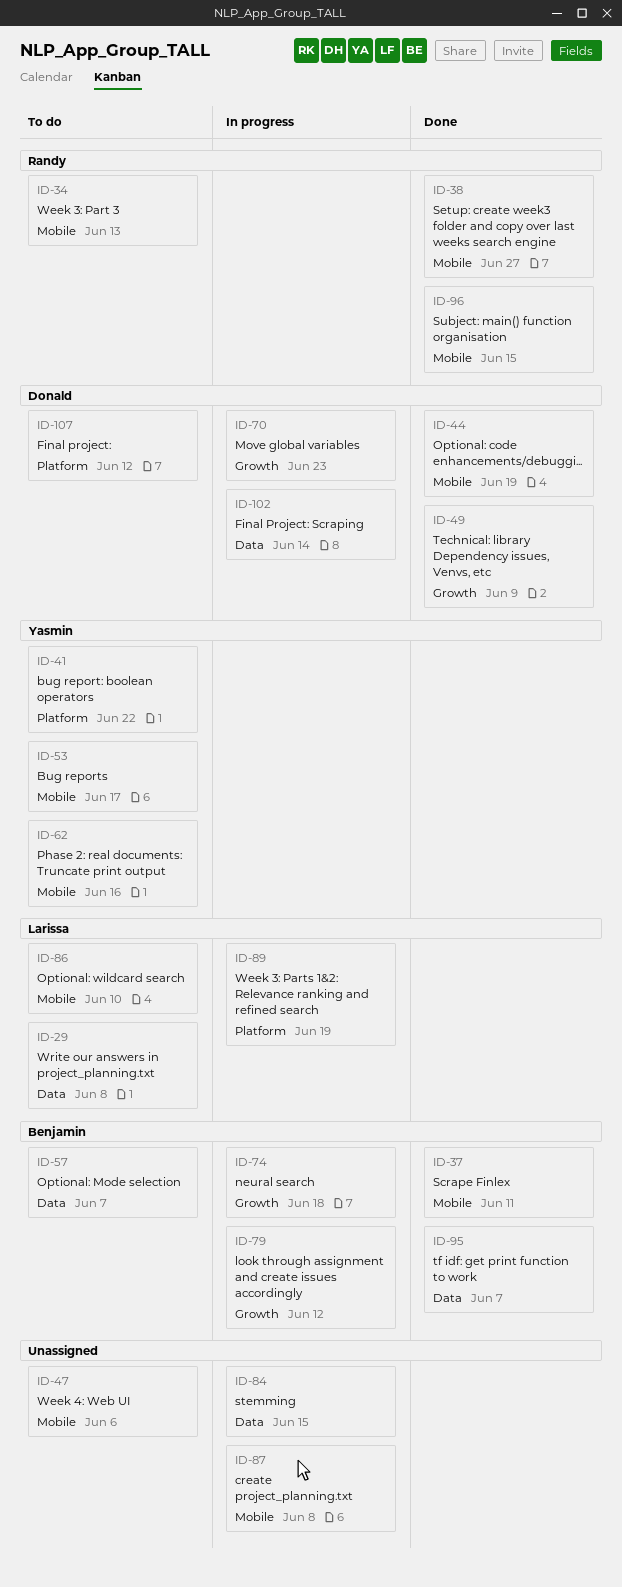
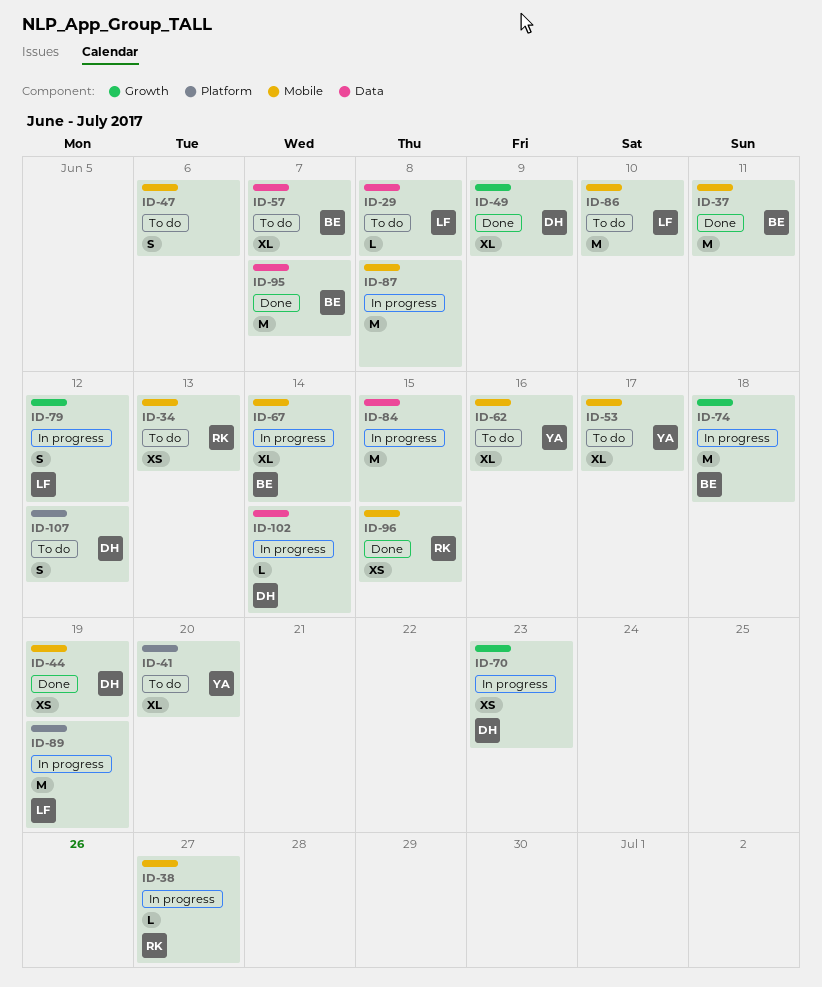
ID-38, status: Done -> In progress
ID-41, due: Jun 22 -> Jun 20
ID-67: none -> present
ID-79, owner: Benjamin -> Larissa

